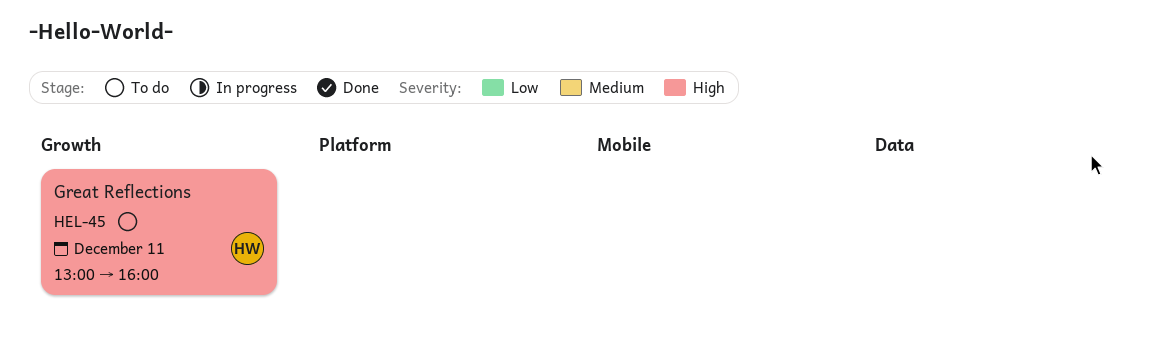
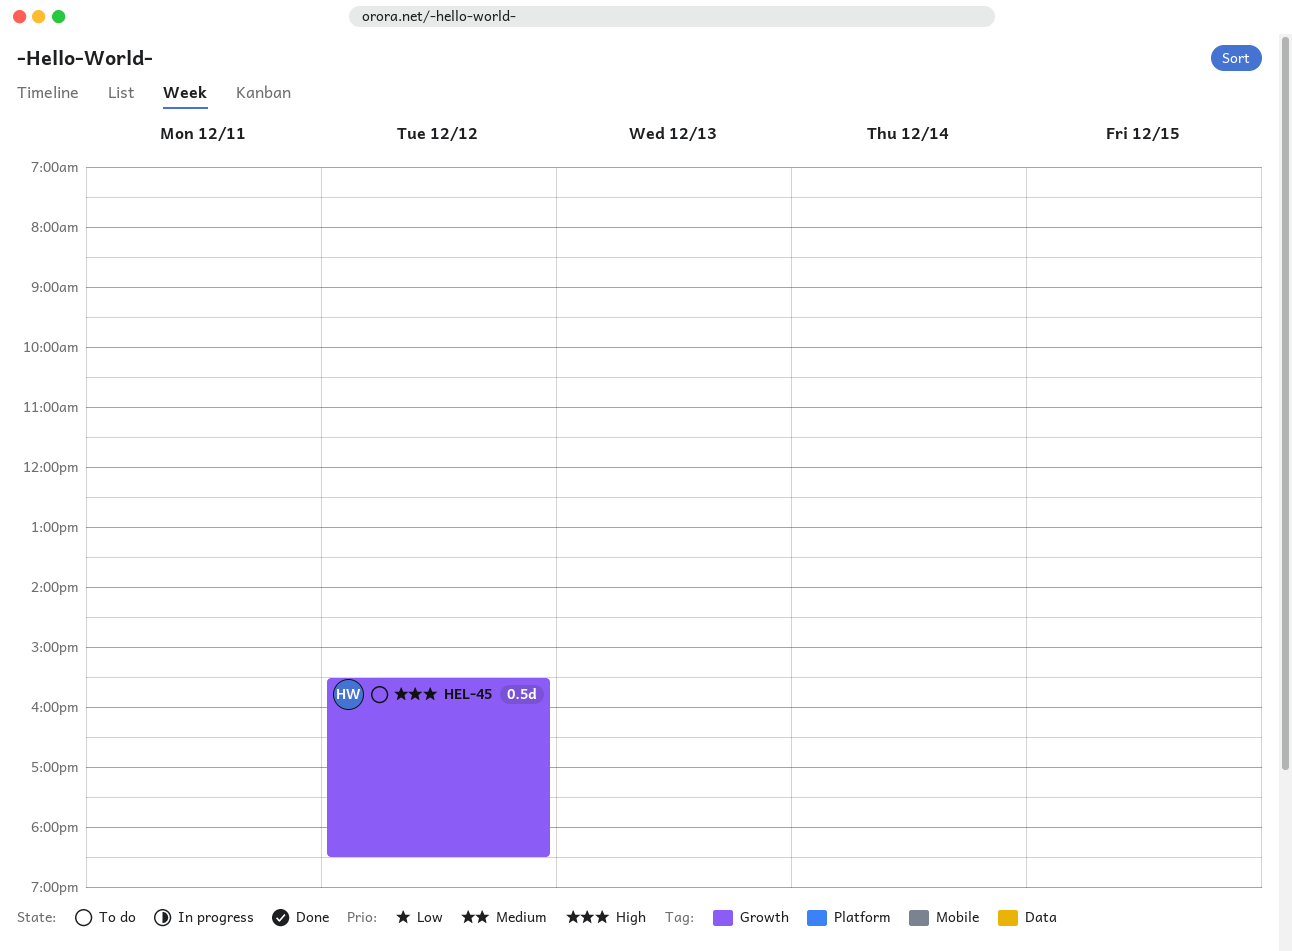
HEL-45, day: Dec 11 -> Dec 12
HEL-45, begins: 13:00 -> 15:30
HEL-45, ends: 16:00 -> 18:30

